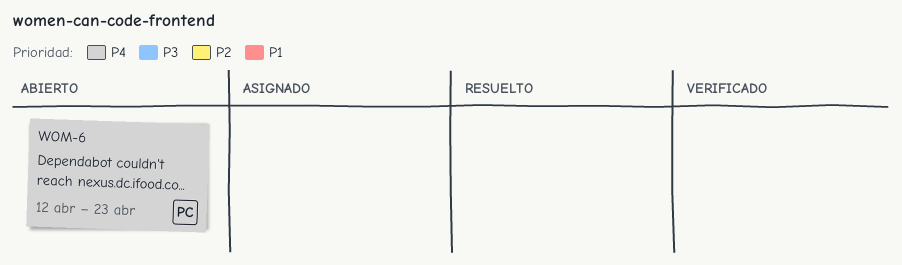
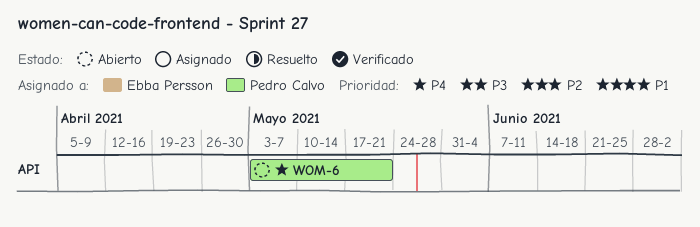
WOM-6, start: Apr 12 -> May 3
WOM-6, due: Apr 23 -> May 21

